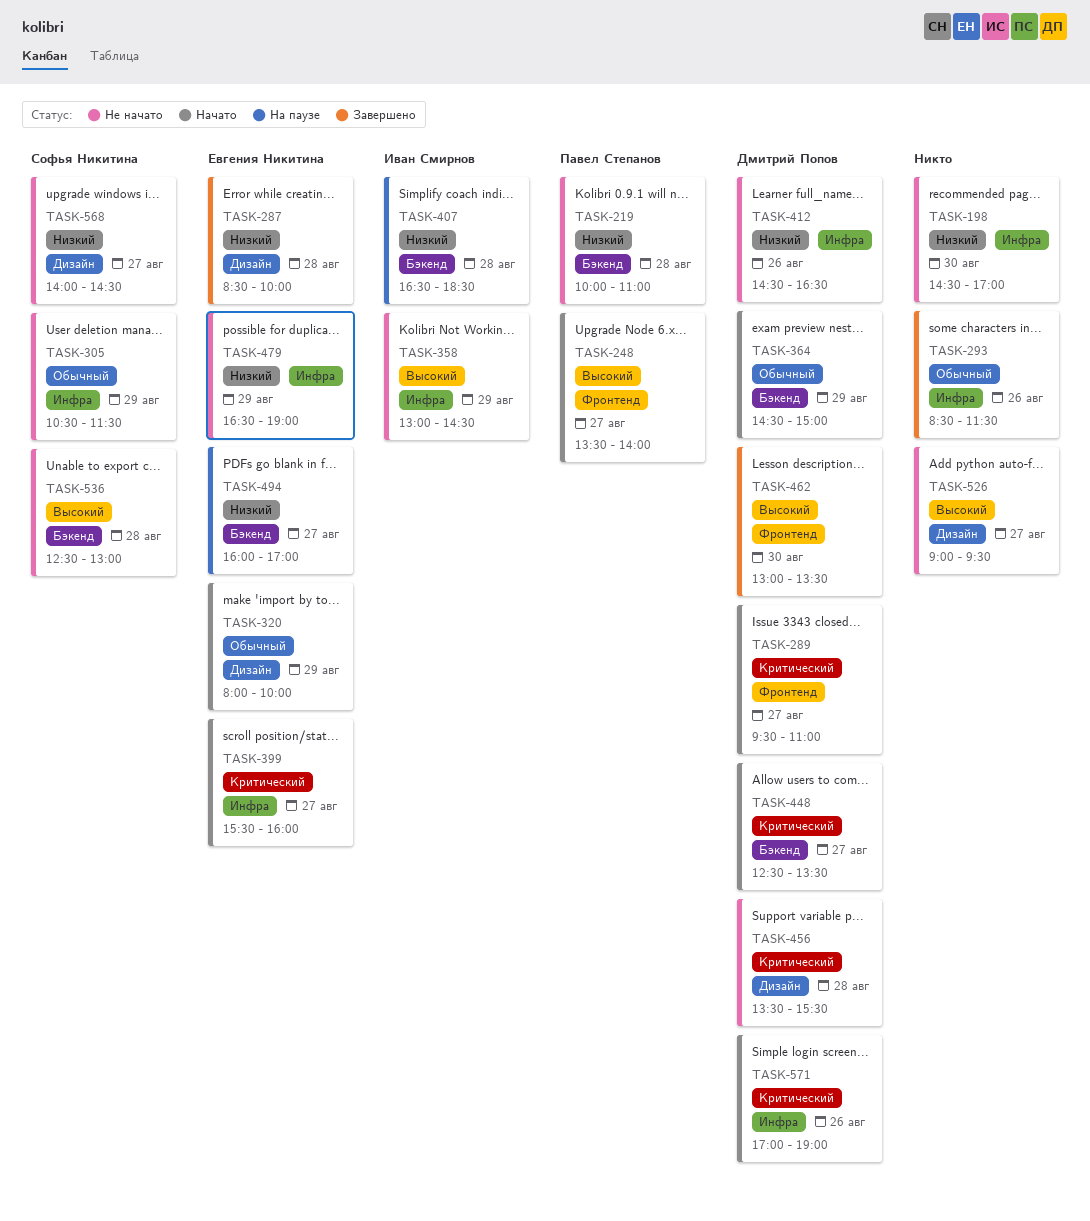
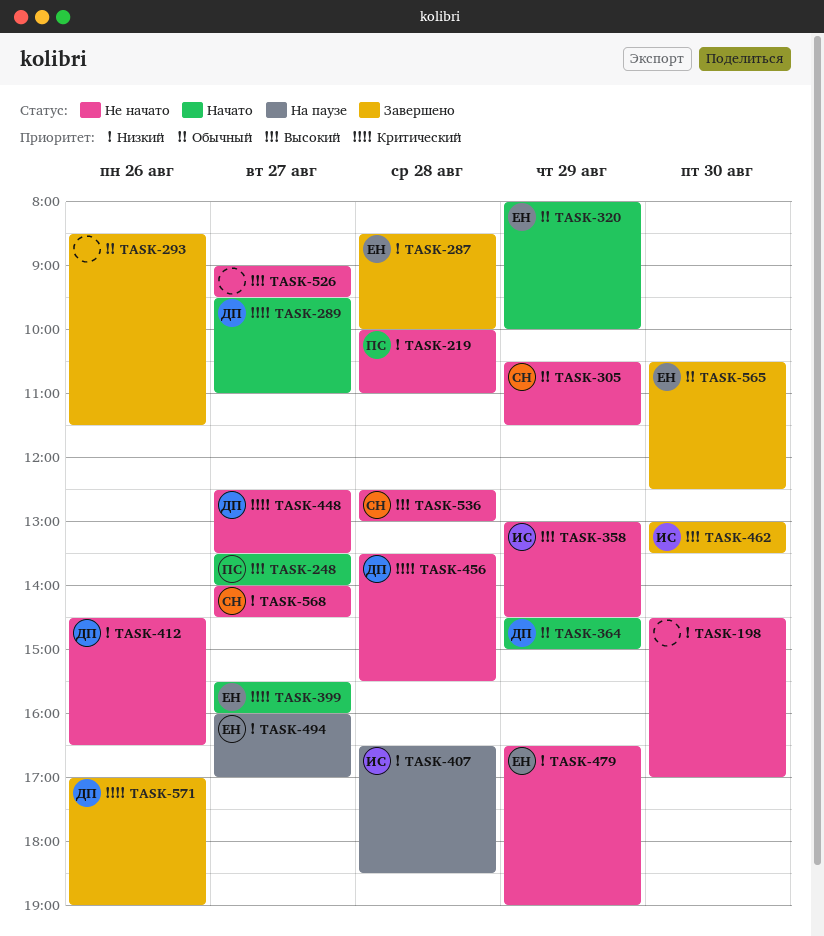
TASK-448, status: Начато -> Не начато
TASK-462, owner: Дмитрий Попов -> Иван Смирнов
TASK-565: none -> present
TASK-571, status: Начато -> Завершено

